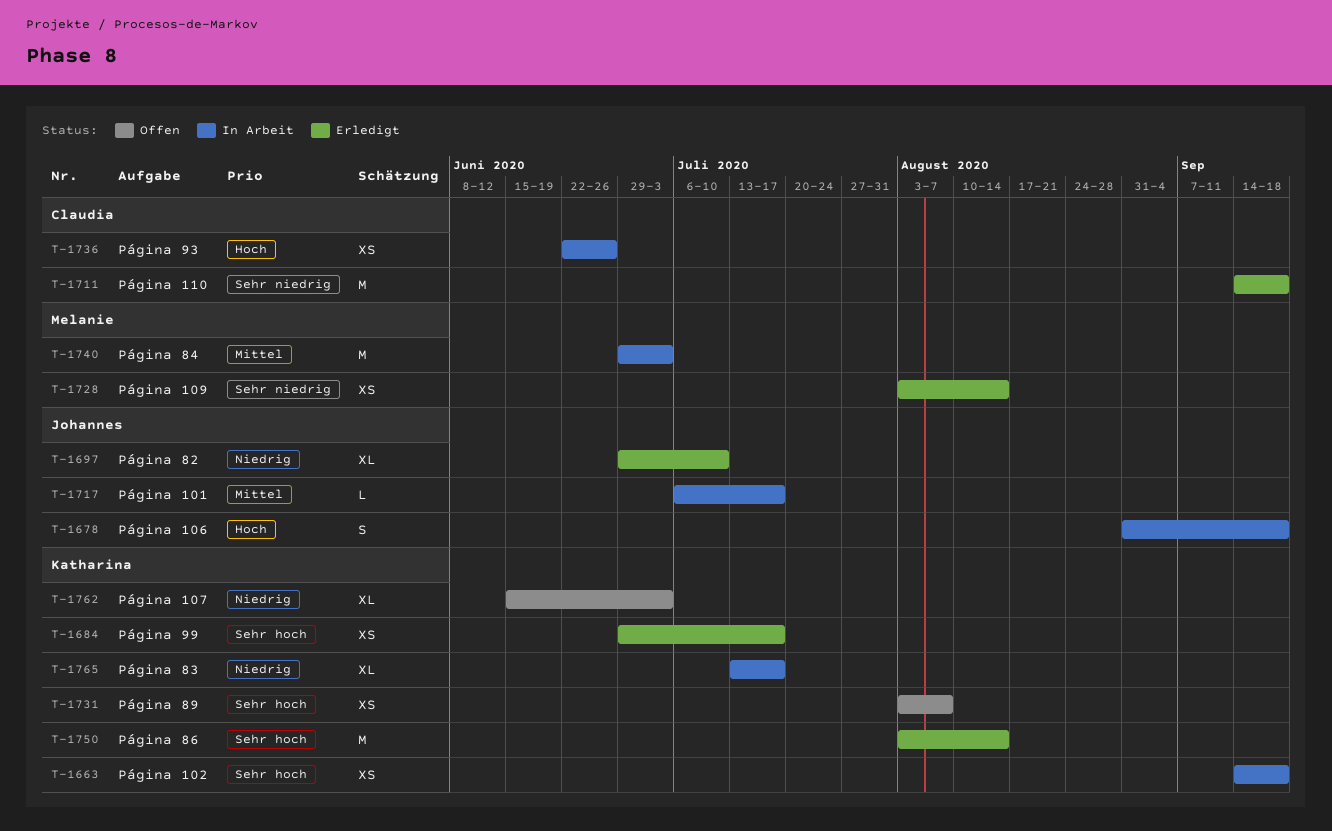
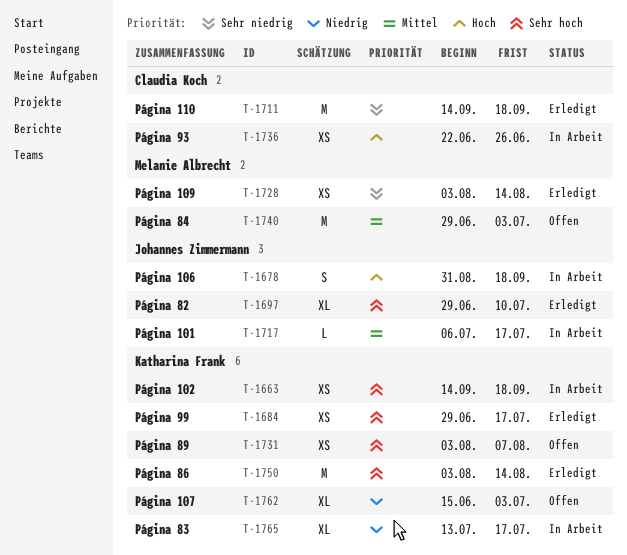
T-1697, priority: Niedrig -> Sehr hoch
T-1740, status: In Arbeit -> Offen

